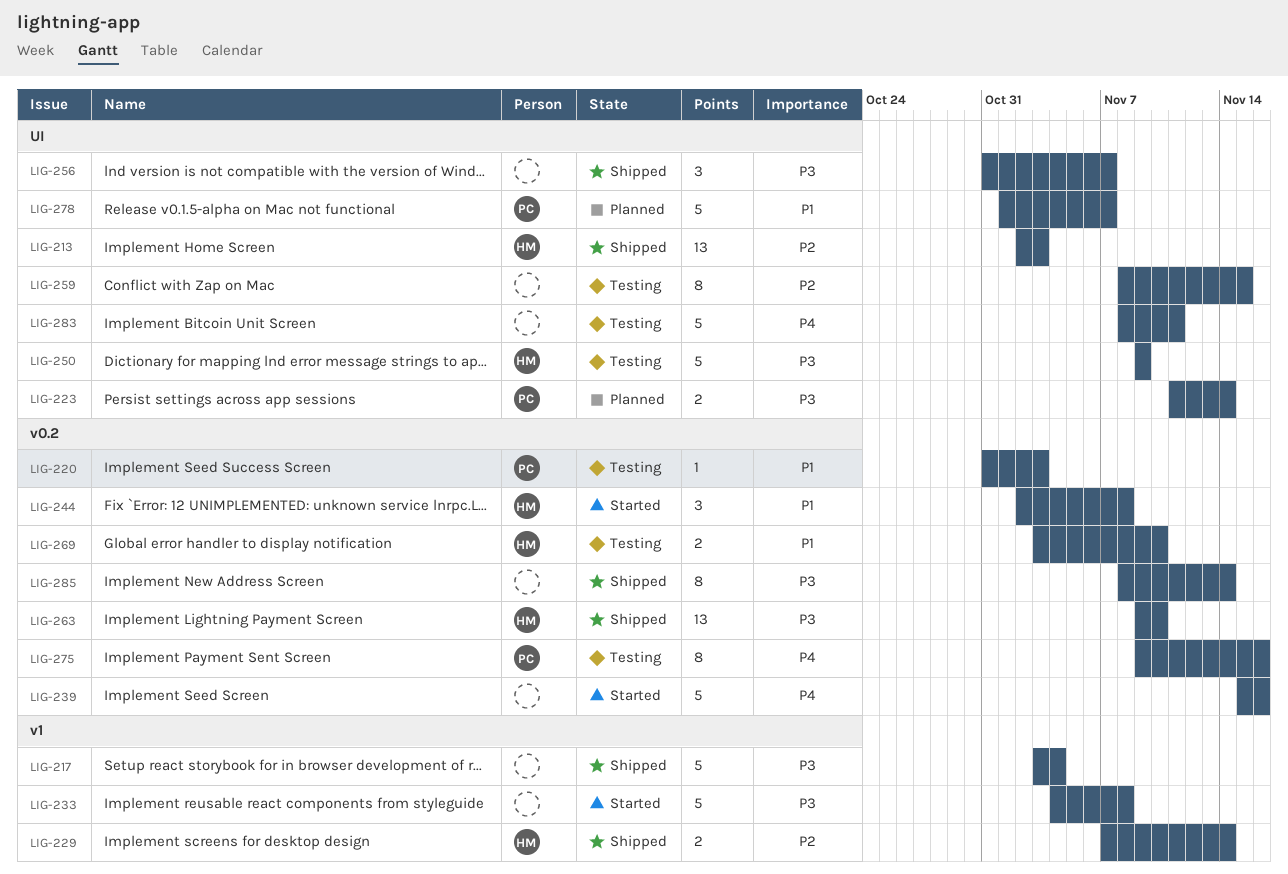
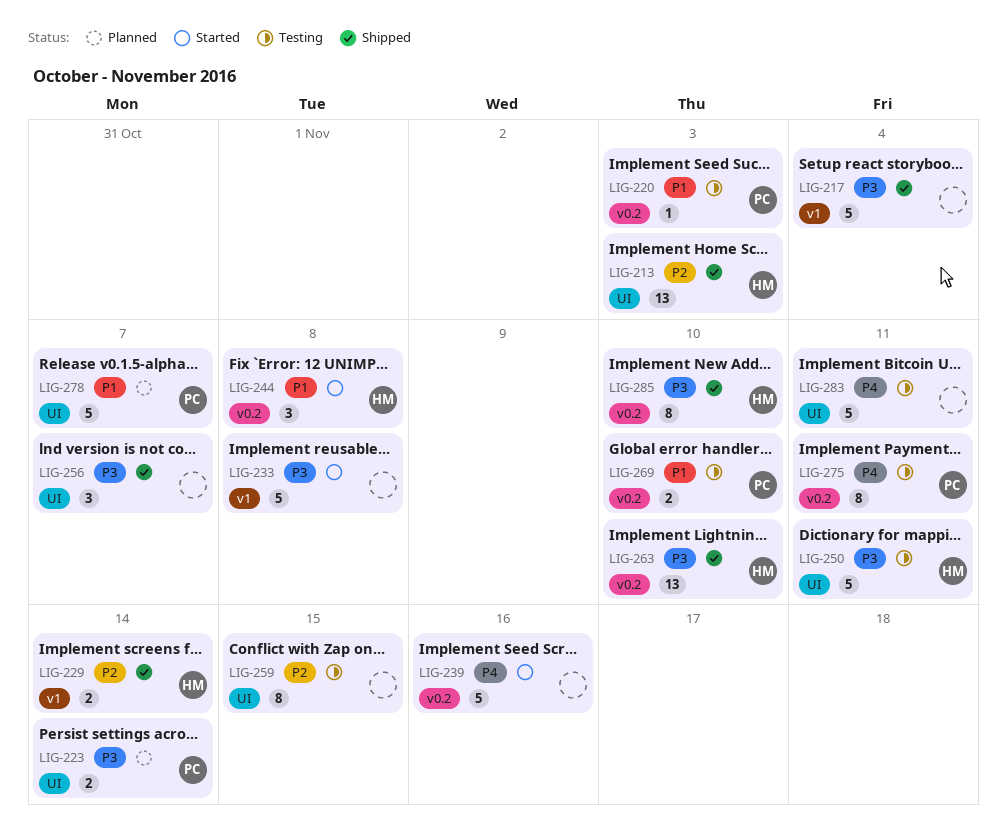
LIG-250, due: Nov 9 -> Nov 11
LIG-269, owner: HM -> PC
LIG-275, due: Nov 16 -> Nov 11
LIG-285, owner: none -> HM
LIG-285, due: Nov 14 -> Nov 10

